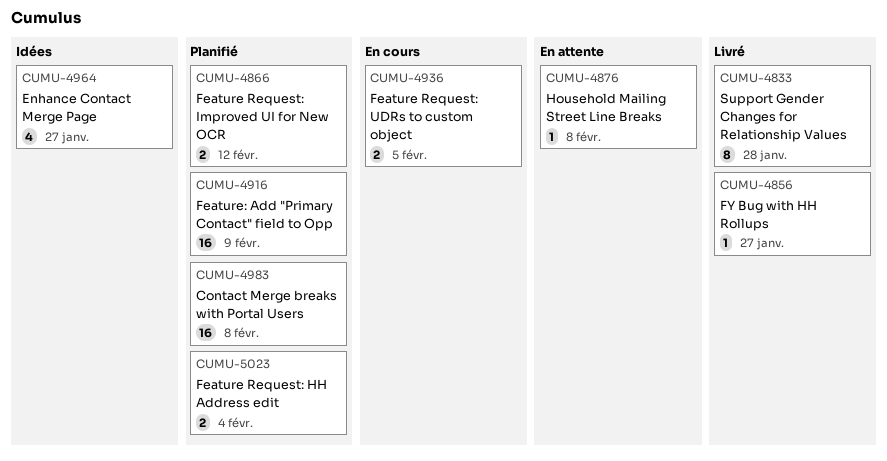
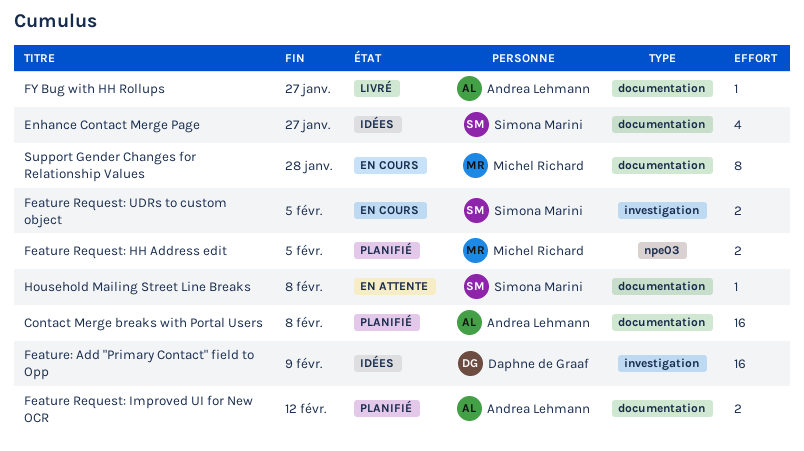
Feature Request: HH Address edit, due: Feb 4 -> Feb 5
Feature: Add "Primary Contact" field to Opp, status: Planifié -> Idées
Support Gender Changes for Relationship Values, status: Livré -> En cours

